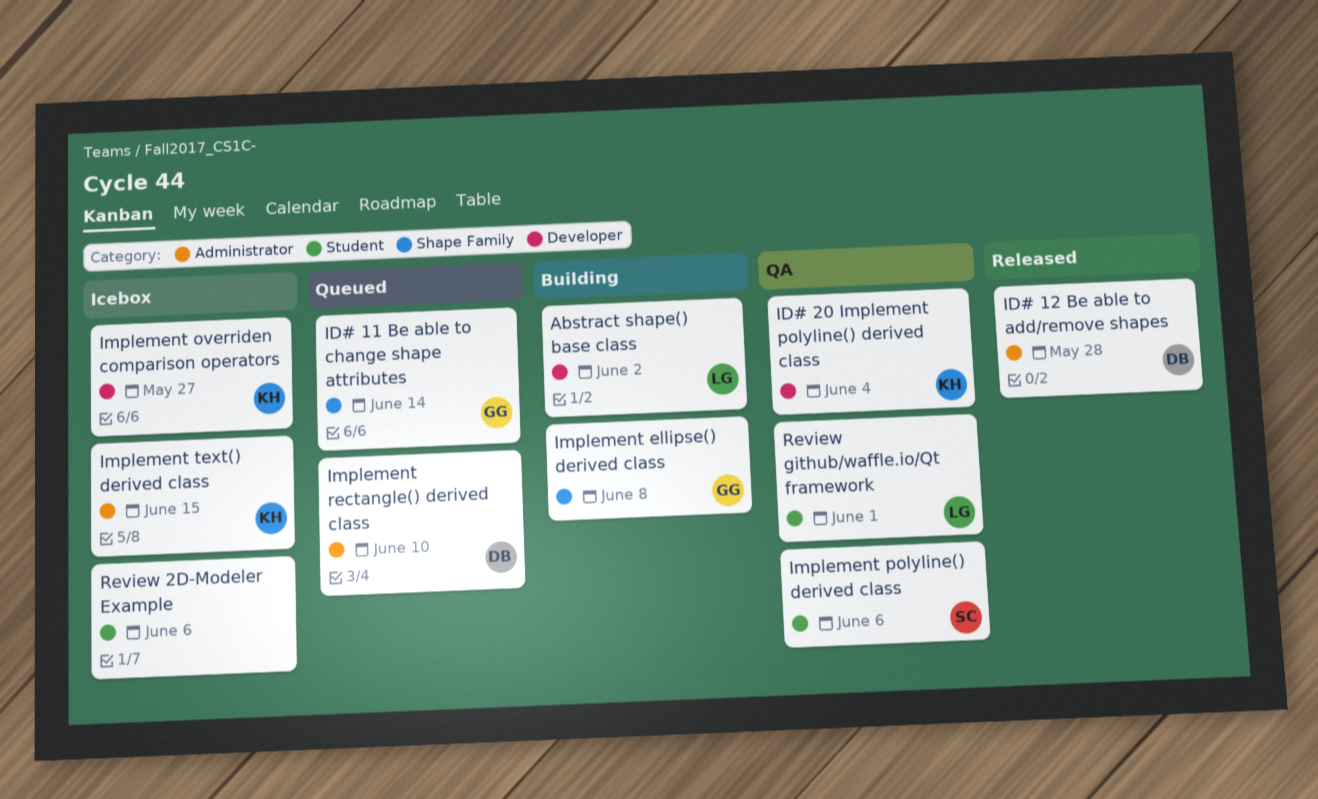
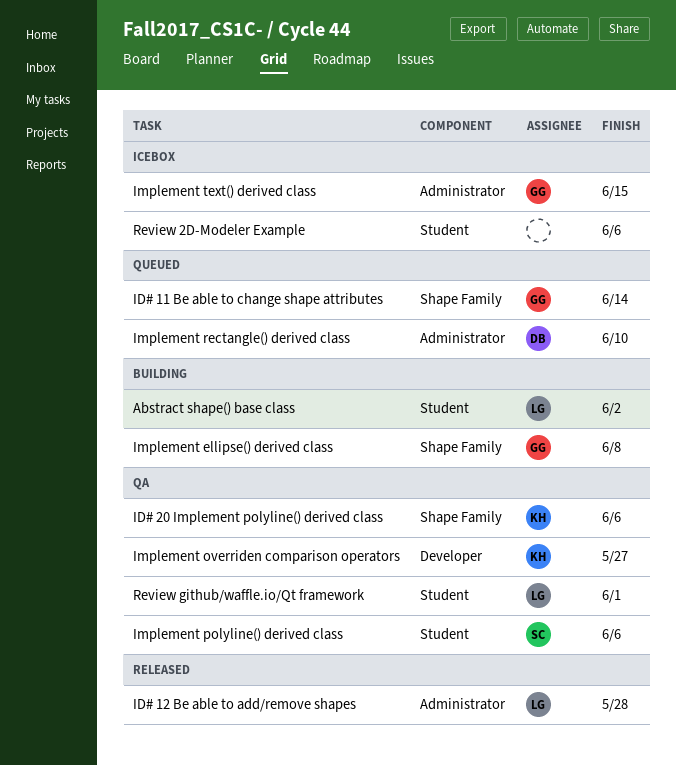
Abstract shape() base class, label: Developer -> Student
ID# 12 Be able to add/remove shapes, owner: DB -> LG
ID# 20 Implement polyline() derived class, label: Developer -> Shape Family
ID# 20 Implement polyline() derived class, due: Jun 4 -> Jun 6
Implement overriden comparison operators, status: Icebox -> QA
Implement text() derived class, owner: KH -> GG

